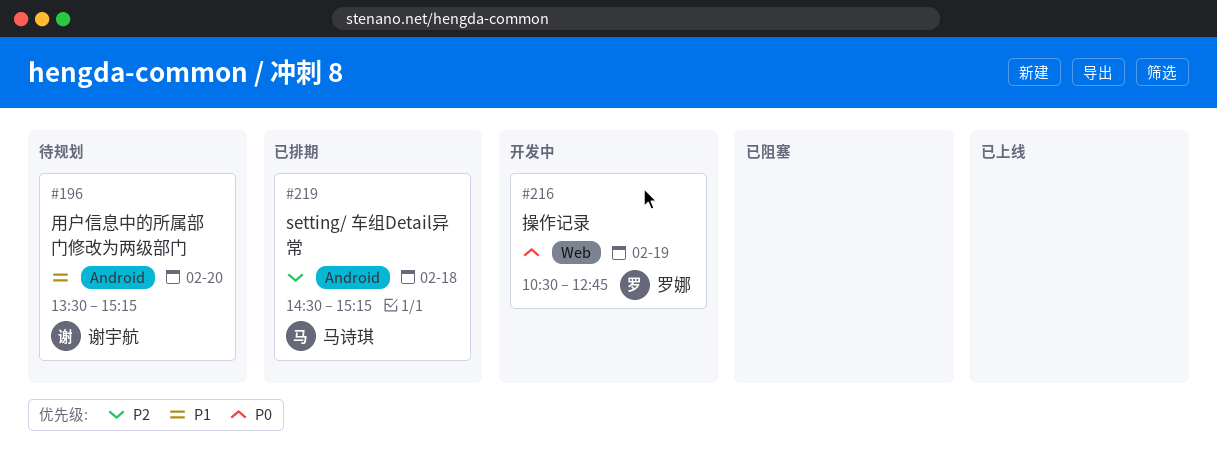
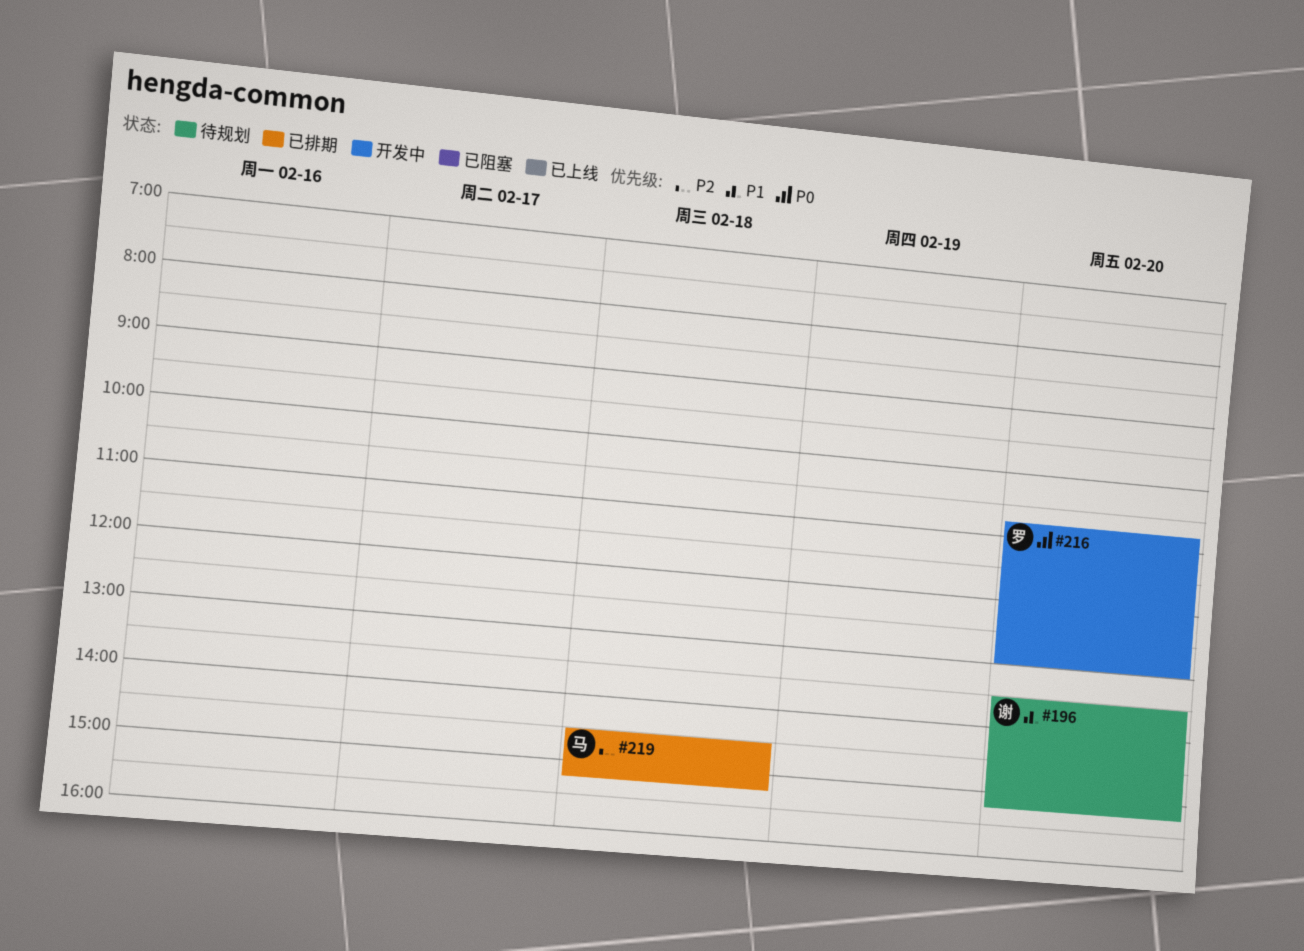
#216, day: Feb 19 -> Feb 20
#216, begins: 10:30 -> 10:45
#216, ends: 12:45 -> 13:00

